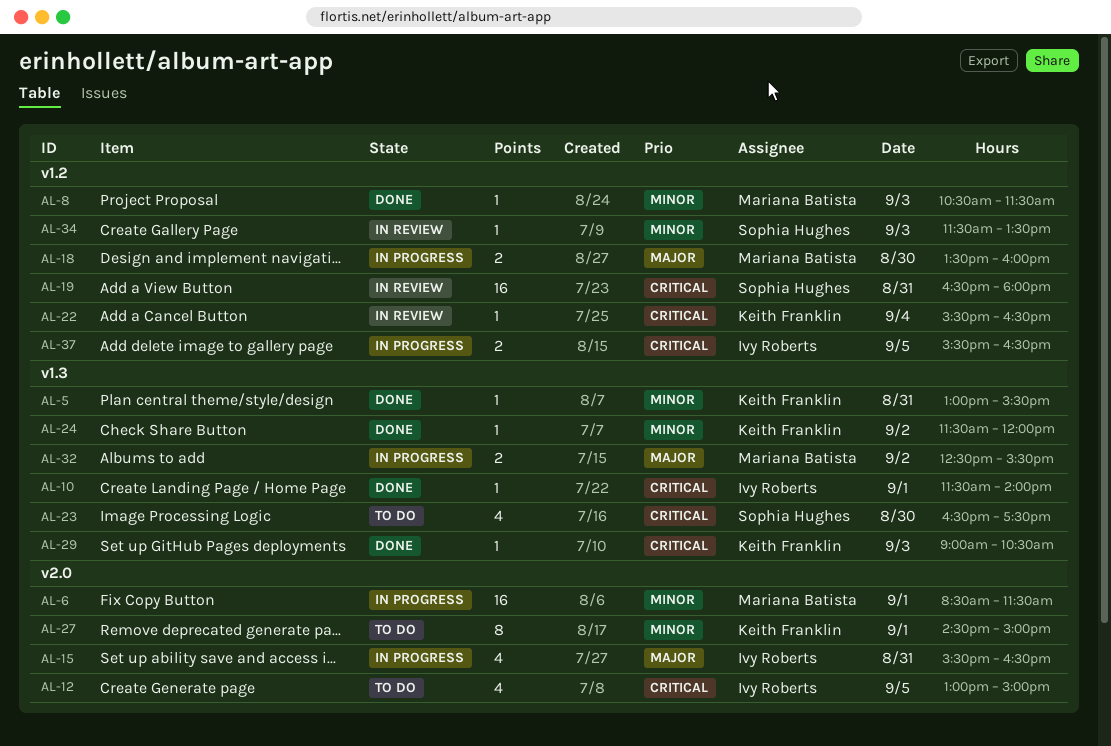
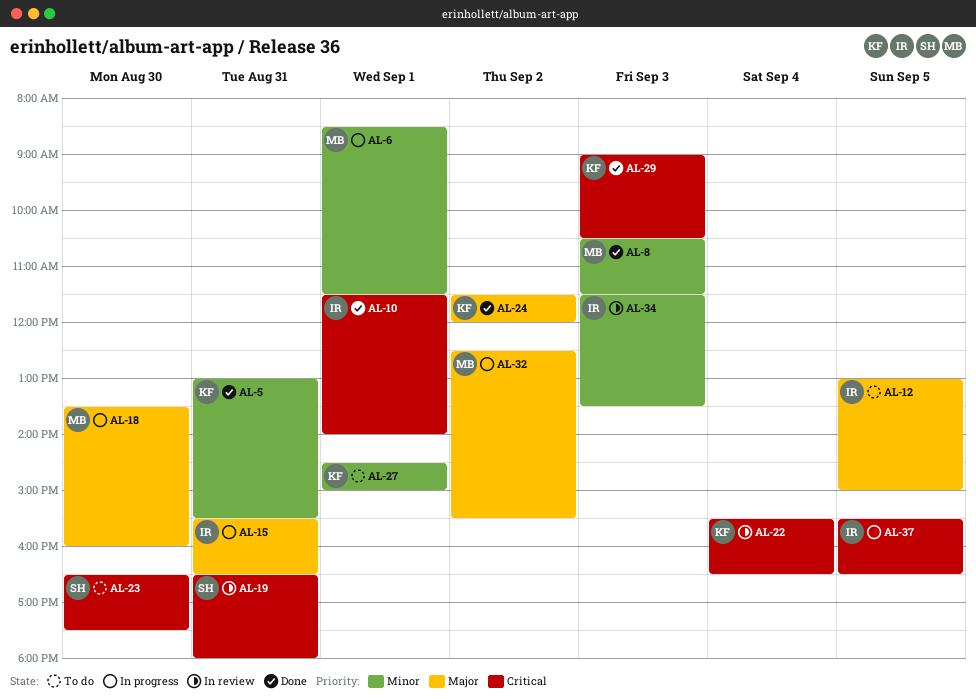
AL-12, priority: Critical -> Major
AL-24, priority: Minor -> Major
AL-34, owner: Sophia Hughes -> Ivy Roberts

